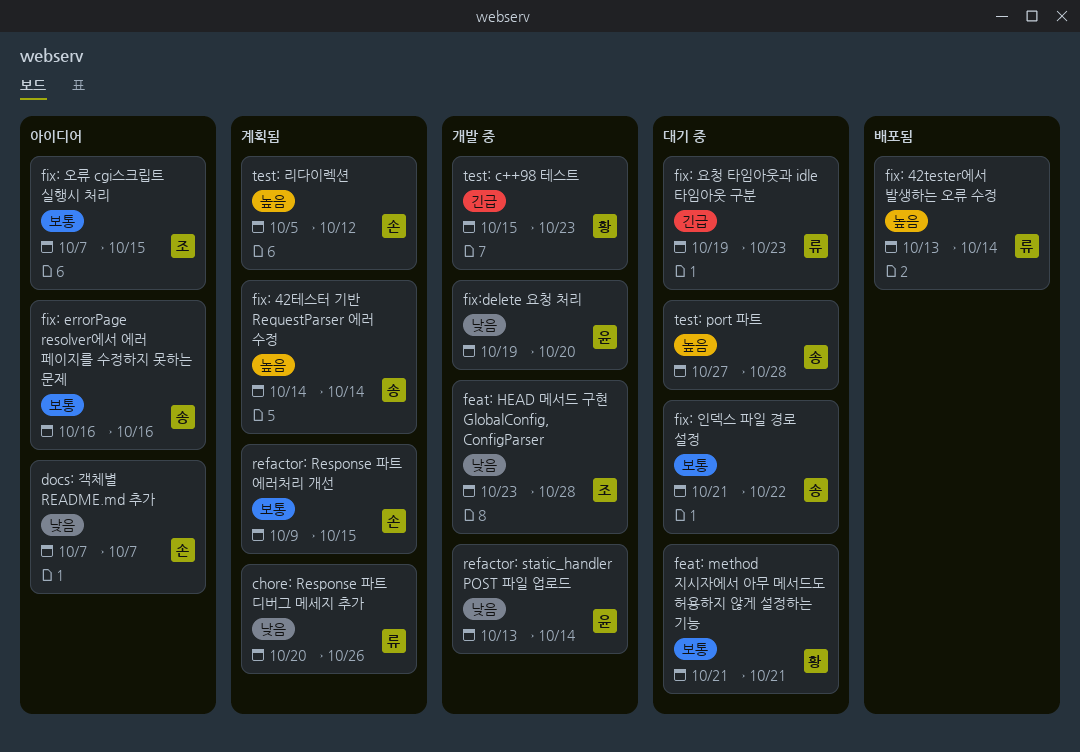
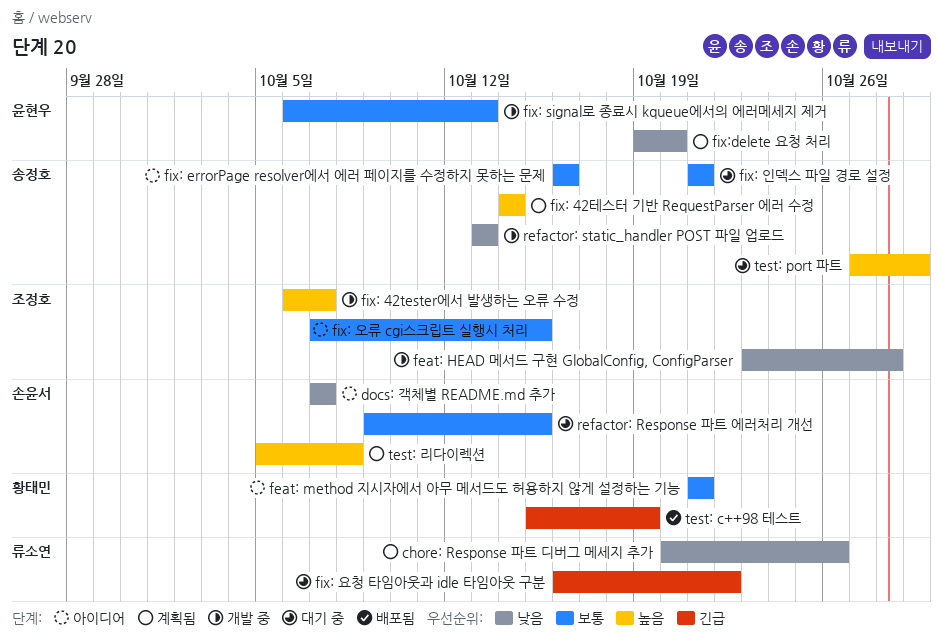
feat: method 지시자에서 아무 메서드도 허용하지 않게 설정하는 기능, status: 대기 중 -> 아이디어
fix: 42tester에서 발생하는 오류 수정, status: 배포됨 -> 개발 중
fix: 42tester에서 발생하는 오류 수정, owner: 류소연 -> 조정호
fix: 42tester에서 발생하는 오류 수정, start: Oct 13 -> Oct 6
fix: 42tester에서 발생하는 오류 수정, due: Oct 14 -> Oct 7
fix: signal로 종료시 kqueue에서의 에러메세지 제거: none -> present
fix: 요청 타임아웃과 idle 타임아웃 구분, start: Oct 19 -> Oct 16
fix: 요청 타임아웃과 idle 타임아웃 구분, due: Oct 23 -> Oct 22
fix: 인덱스 파일 경로 설정, due: Oct 22 -> Oct 21
fix:delete 요청 처리, status: 개발 중 -> 계획됨
refactor: Response 파트 에러처리 개선, status: 계획됨 -> 대기 중
refactor: static_handler POST 파일 업로드, owner: 윤현우 -> 송정호
refactor: static_handler POST 파일 업로드, due: Oct 14 -> Oct 13
test: c++98 테스트, status: 개발 중 -> 배포됨
test: c++98 테스트, due: Oct 23 -> Oct 19
test: port 파트, due: Oct 28 -> Oct 29
test: 리다이렉션, due: Oct 12 -> Oct 8

